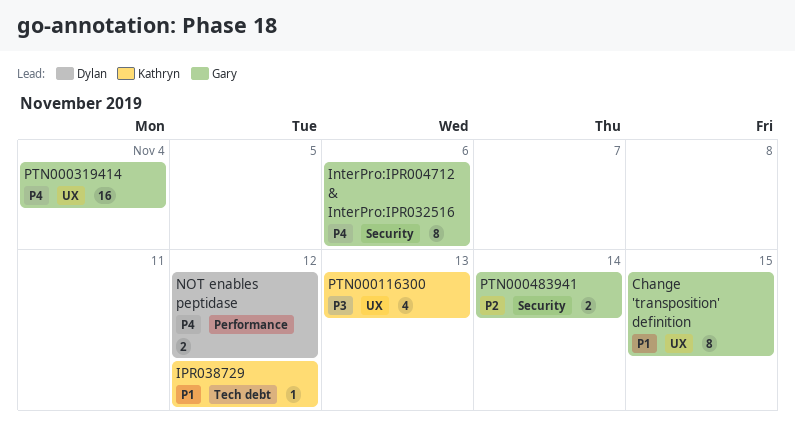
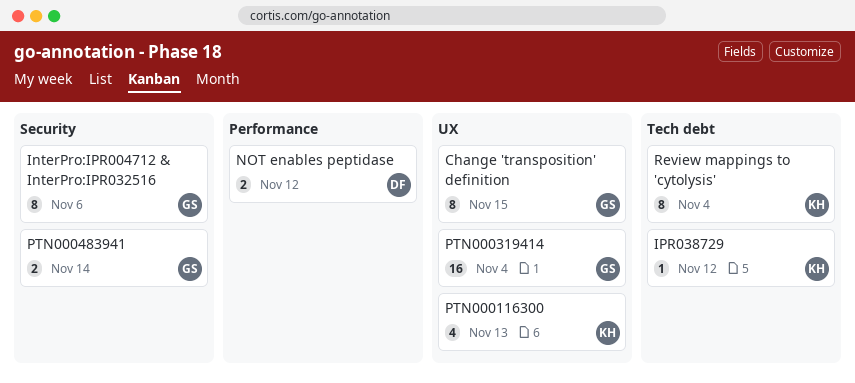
Review mappings to 'cytolysis': none -> present

